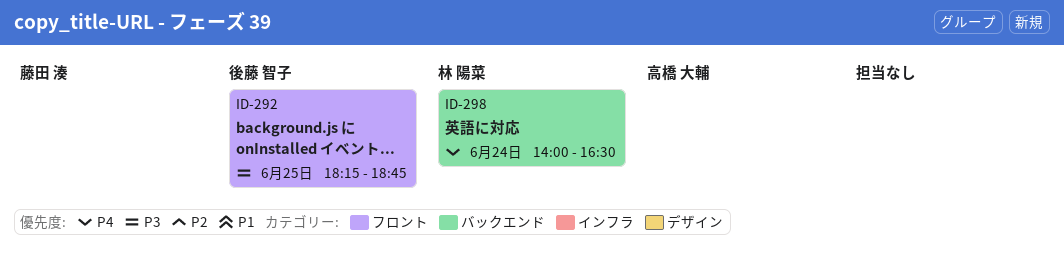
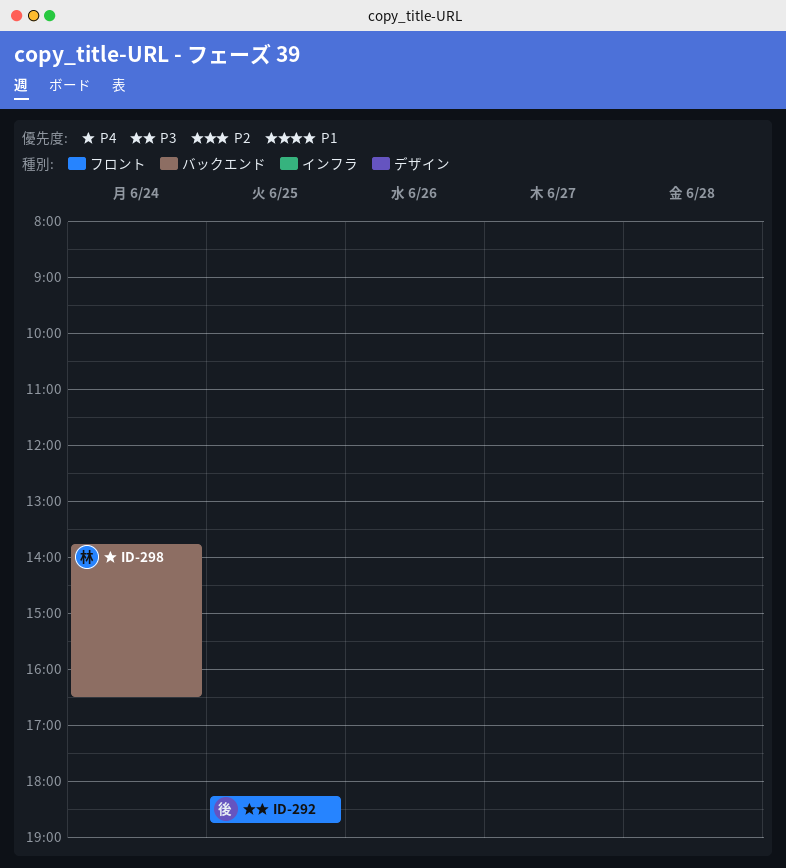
ID-298, begins: 14:00 -> 13:45

